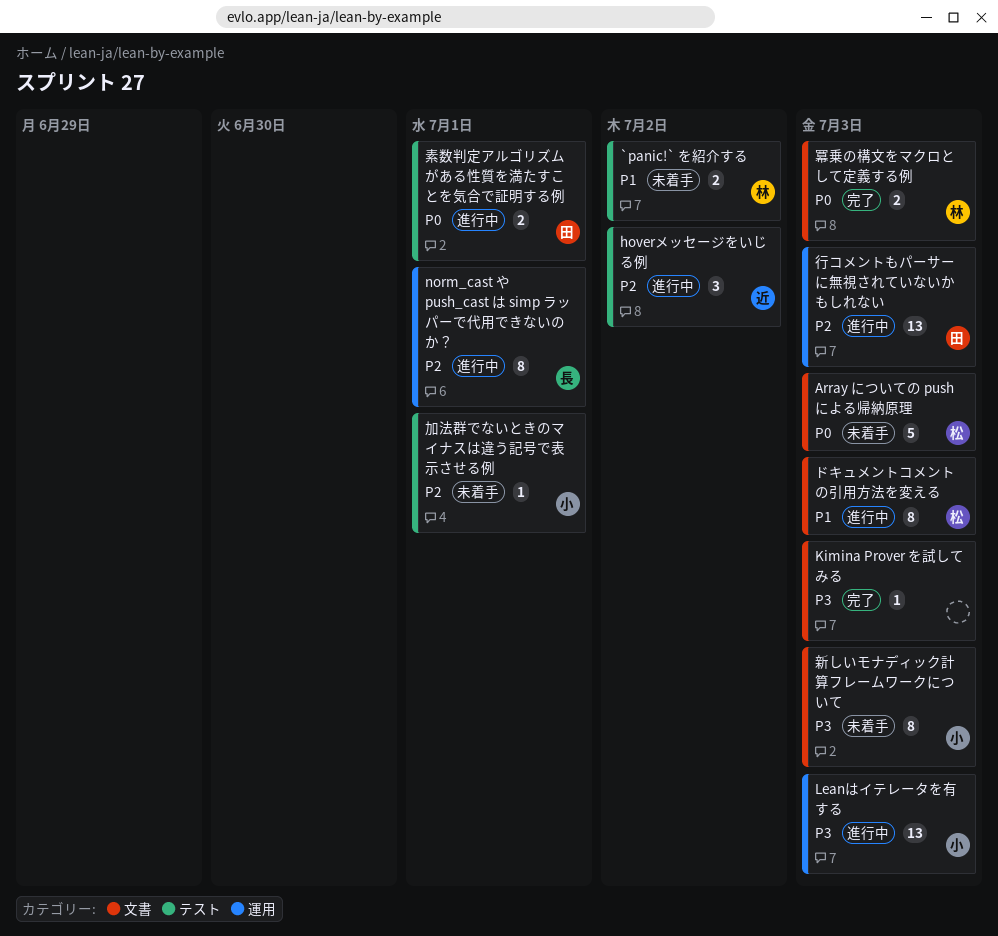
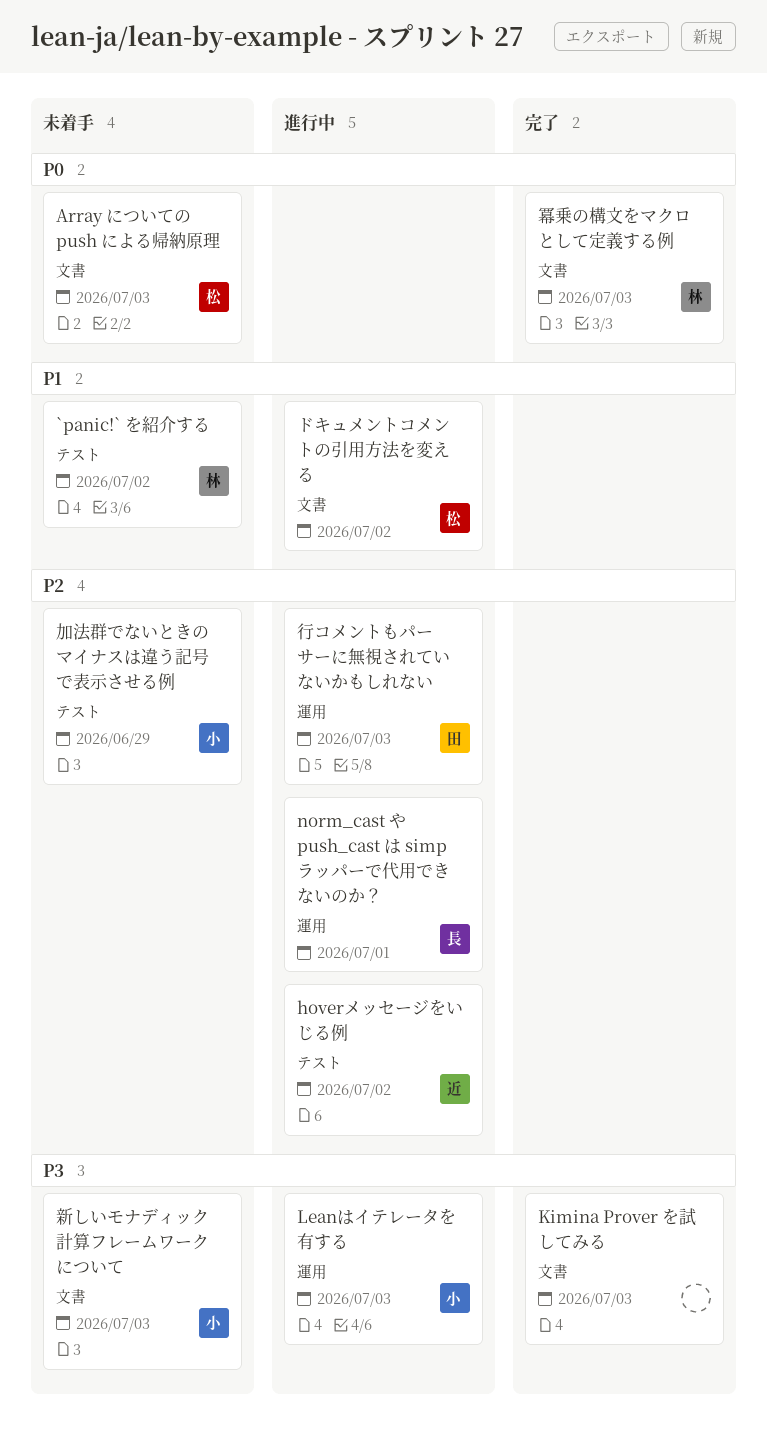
ドキュメントコメントの引用方法を変える, due: Jul 3 -> Jul 2
加法群でないときのマイナスは違う記号で表示させる例, due: Jul 1 -> Jun 29
素数判定アルゴリズムがある性質を満たすことを気合で証明する例: present -> none

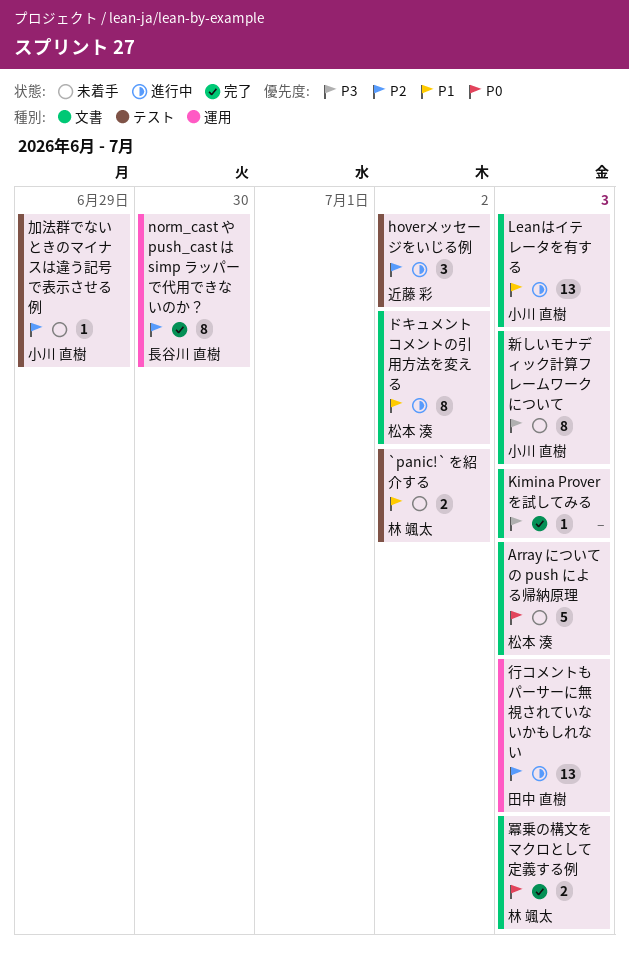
Leanはイテレータを有する, priority: P3 -> P1
Leanはイテレータを有する, label: 運用 -> 文書
norm_cast や push_cast は simp ラッパーで代用できないのか？, status: 進行中 -> 完了
norm_cast や push_cast は simp ラッパーで代用できないのか？, due: Jul 1 -> Jun 30

